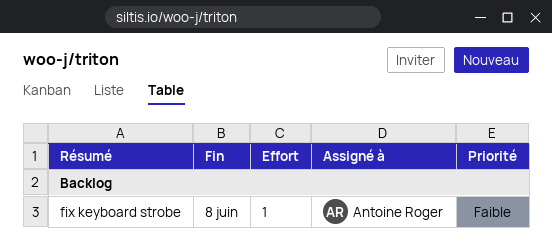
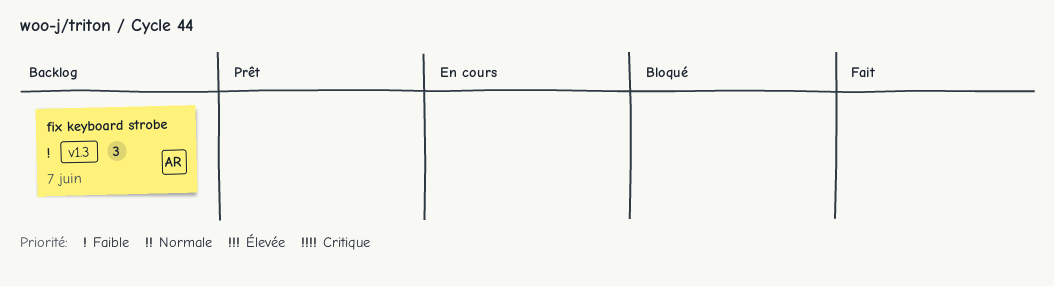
fix keyboard strobe, estimate: 1 -> 3
fix keyboard strobe, due: Jun 8 -> Jun 7

